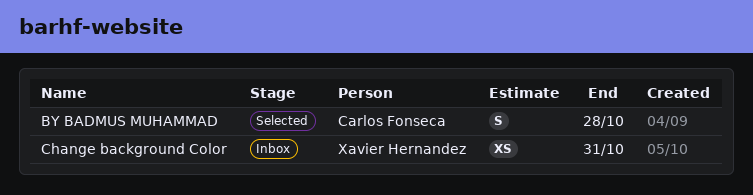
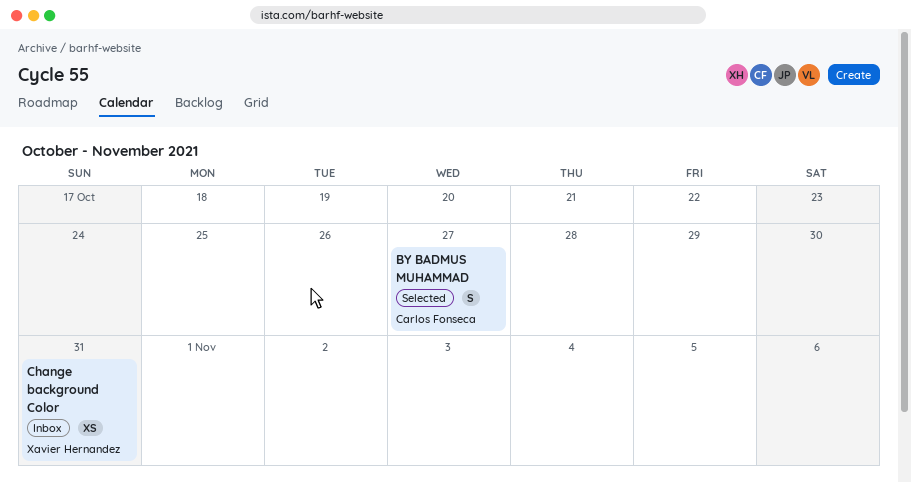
BY BADMUS MUHAMMAD, due: Oct 28 -> Oct 27

